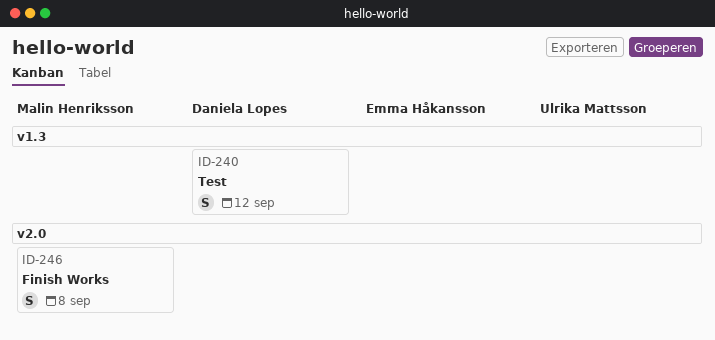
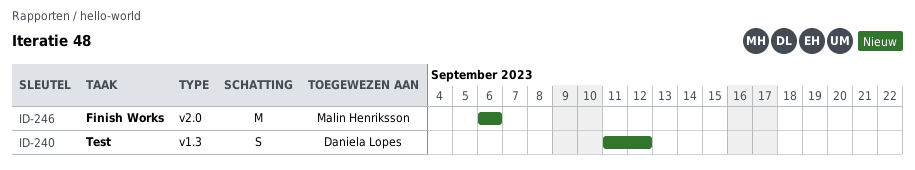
ID-246, estimate: S -> M
ID-246, due: Sep 8 -> Sep 6

